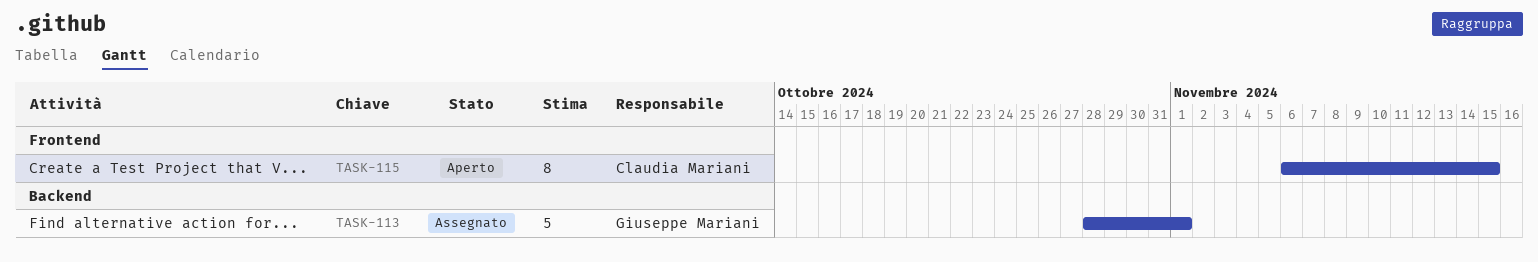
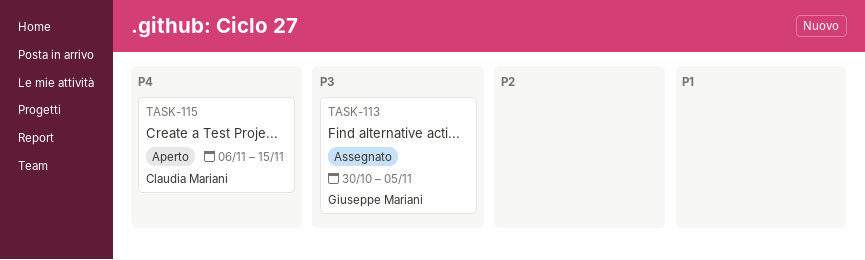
TASK-113, start: Oct 28 -> Oct 30
TASK-113, due: Nov 1 -> Nov 5

